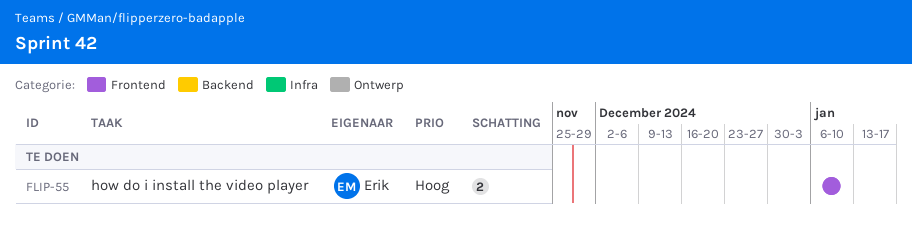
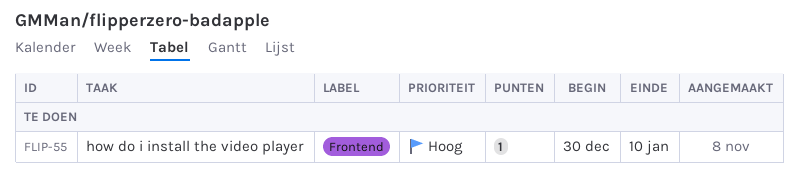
FLIP-55, estimate: 2 -> 1
FLIP-55, start: Jan 6 -> Dec 30

